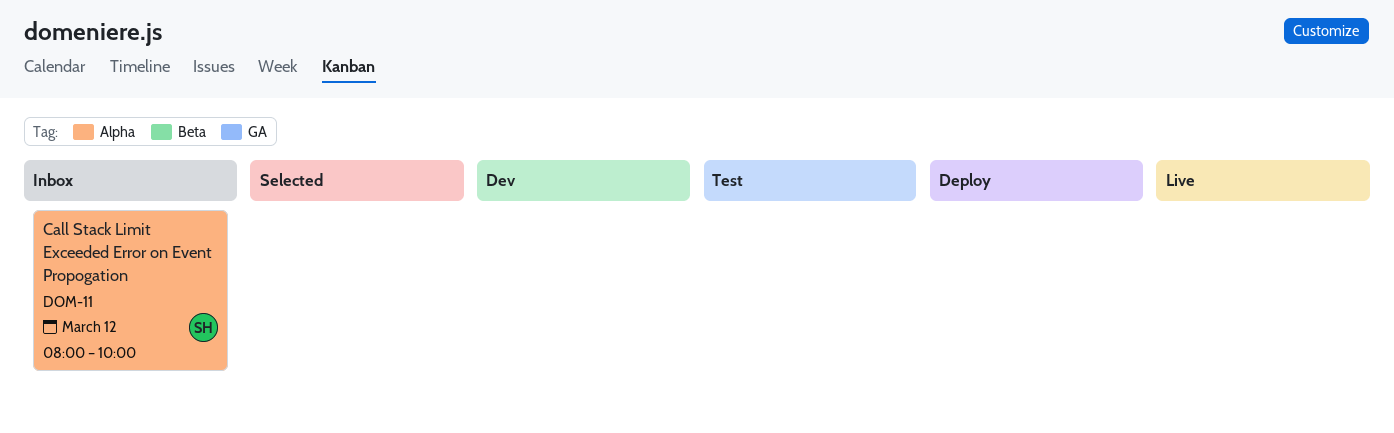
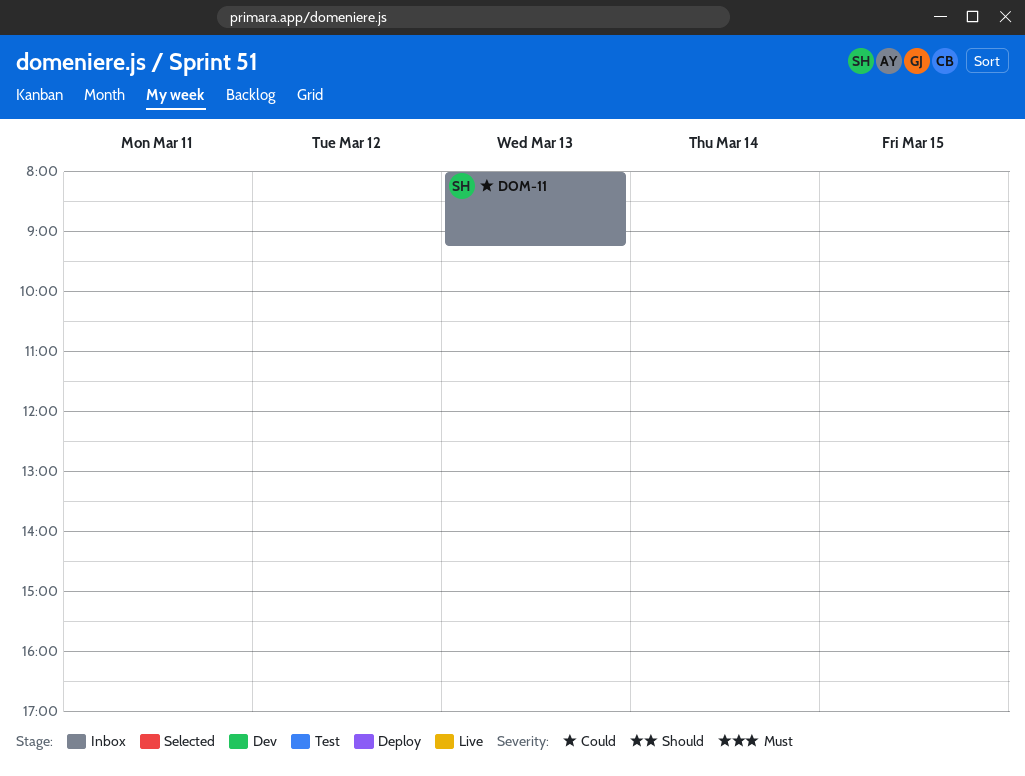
DOM-11, day: Mar 12 -> Mar 13
DOM-11, ends: 10:00 -> 09:15

